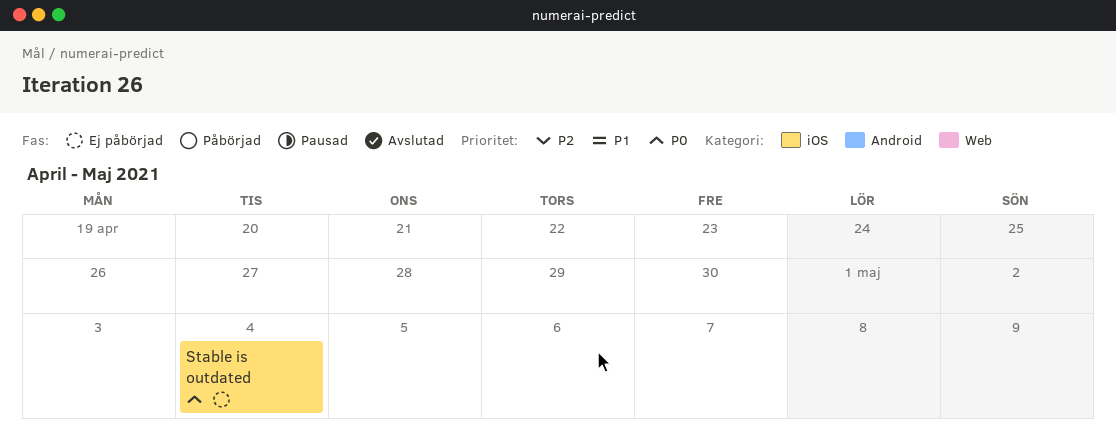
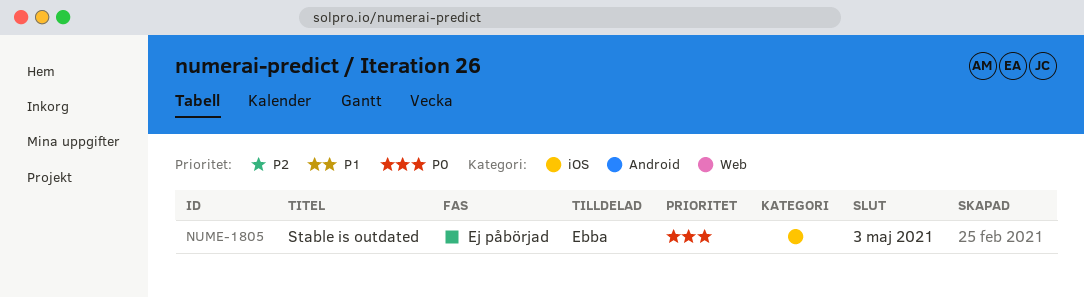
Stable is outdated, due: May 4 -> May 3

